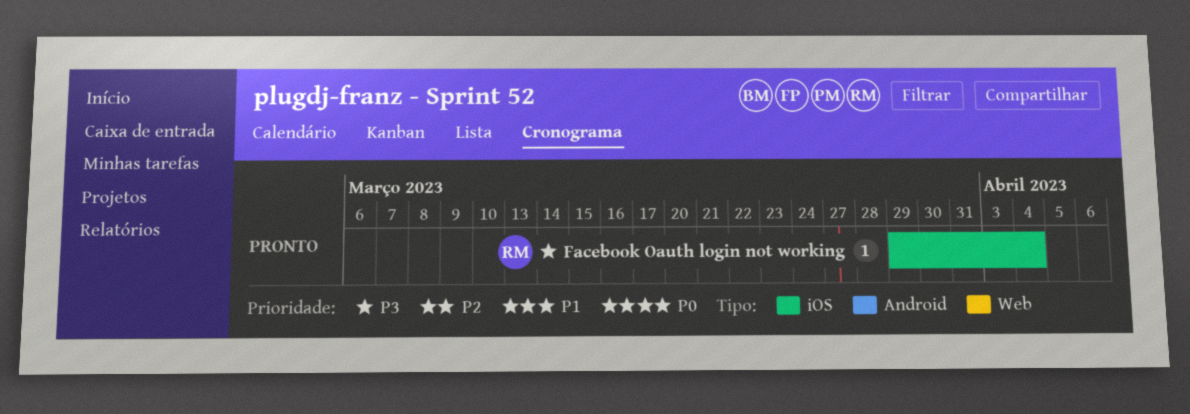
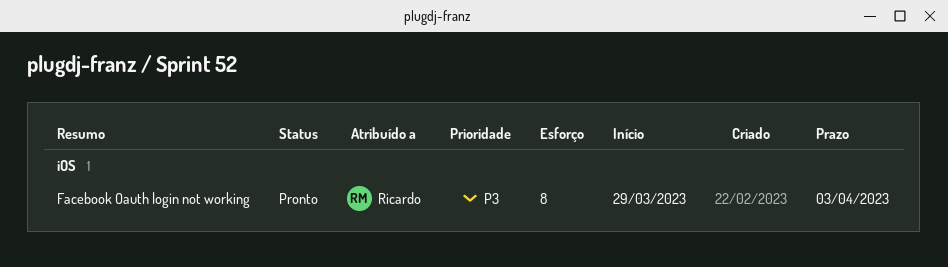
Facebook Oauth login not working, estimate: 1 -> 8
Facebook Oauth login not working, due: Apr 4 -> Apr 3

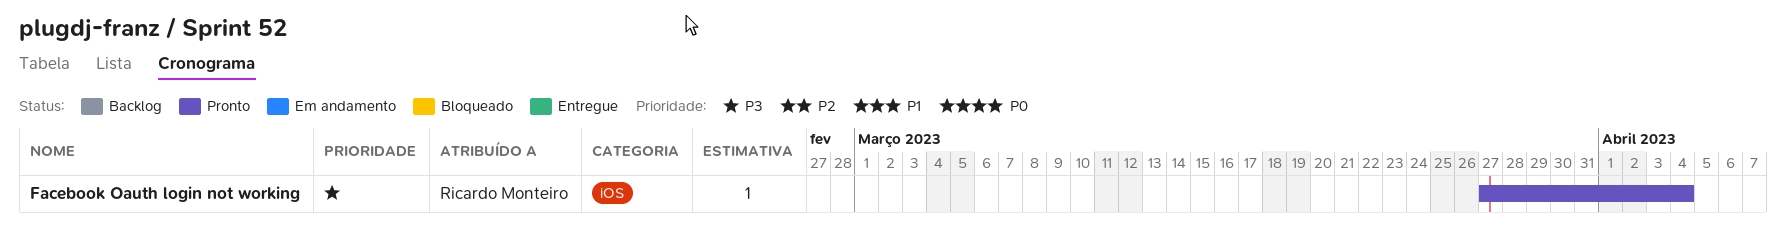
Facebook Oauth login not working, estimate: 8 -> 1
Facebook Oauth login not working, start: Mar 29 -> Mar 27
Facebook Oauth login not working, due: Apr 3 -> Apr 4

